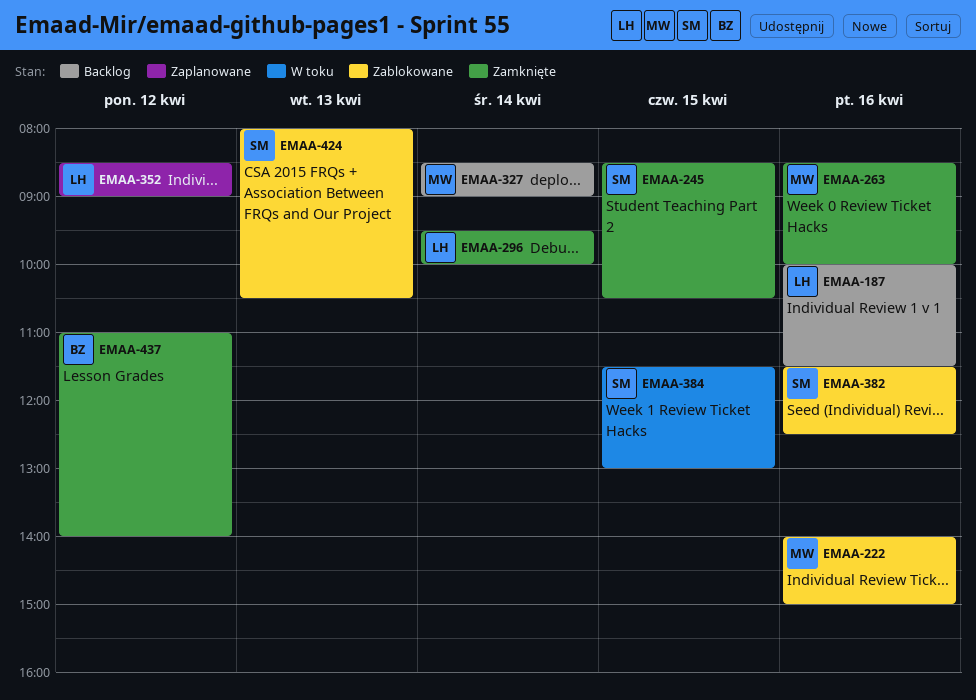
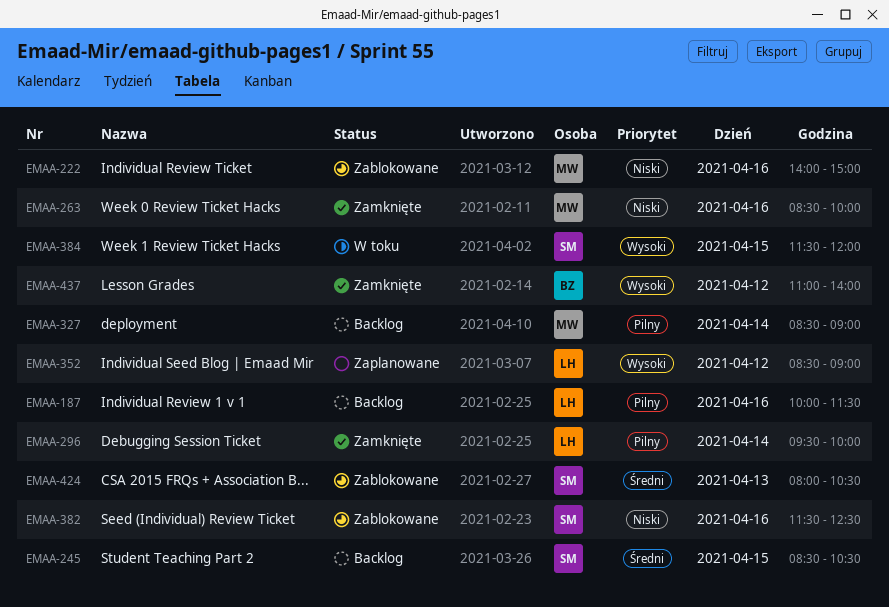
EMAA-245, status: Zamknięte -> Backlog
EMAA-384, ends: 13:00 -> 12:00

